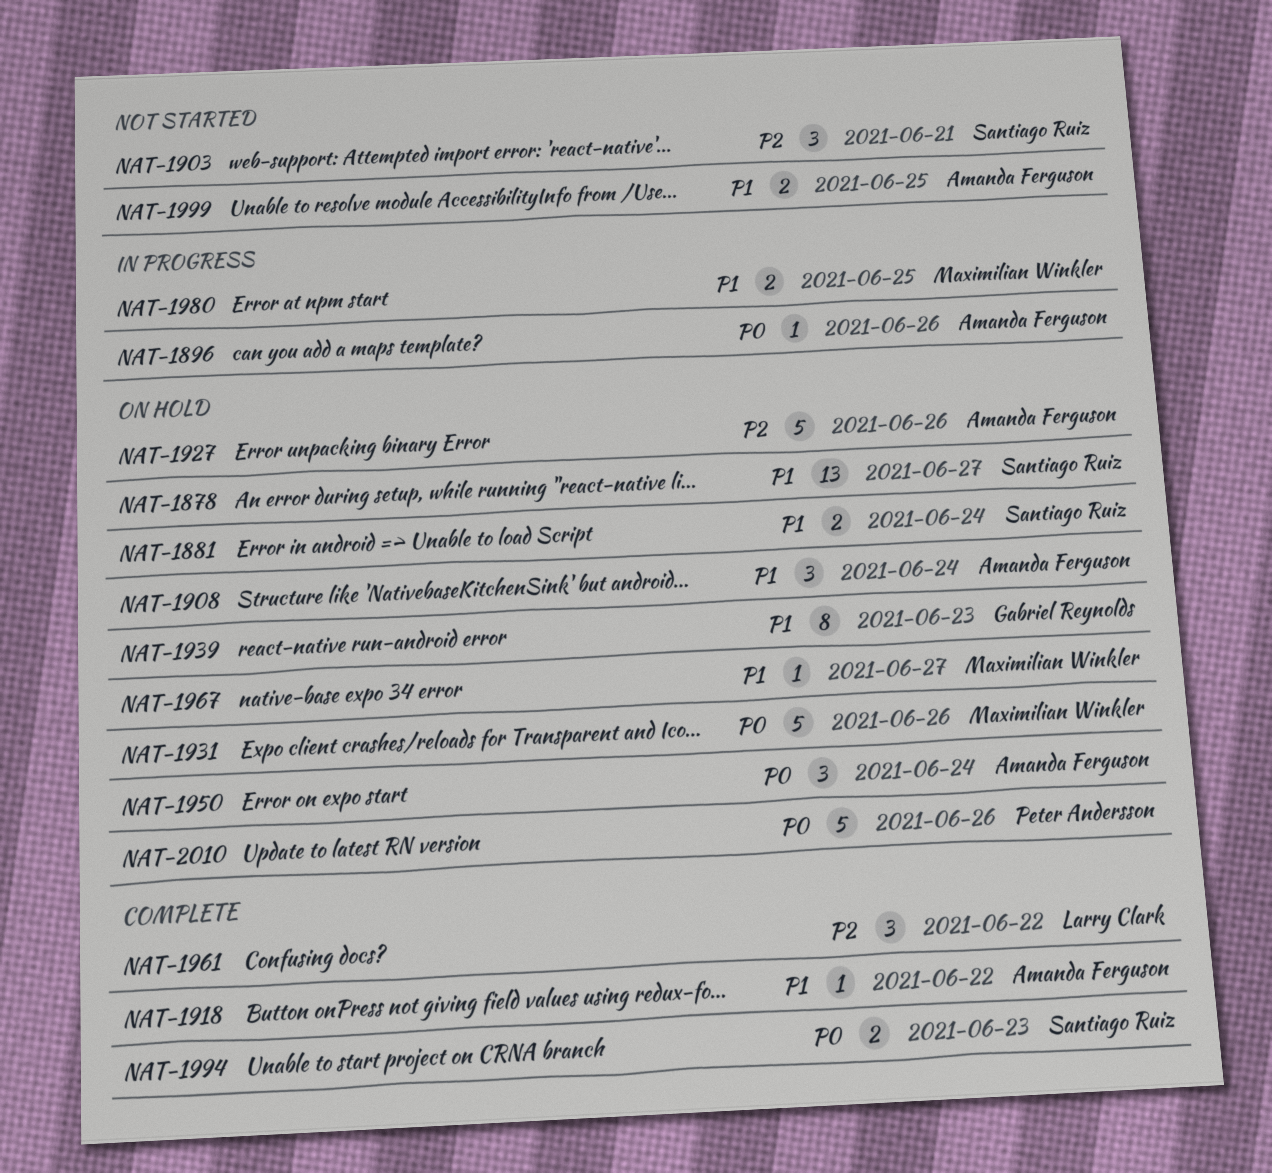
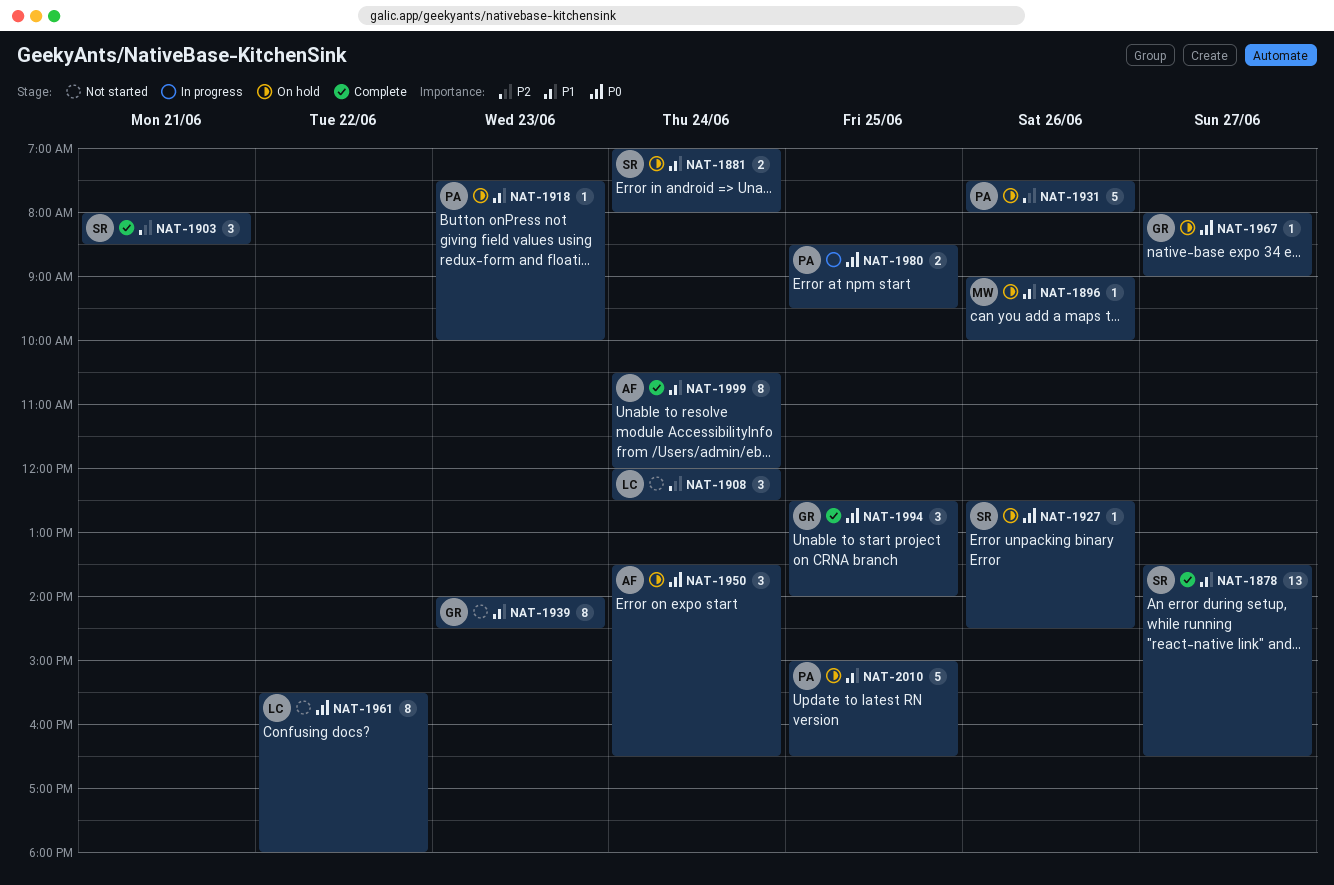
NAT-1878, status: On hold -> Complete
NAT-1896, status: In progress -> On hold
NAT-1896, owner: Amanda Ferguson -> Maximilian Winkler
NAT-1896, priority: P0 -> P1
NAT-1903, status: Not started -> Complete
NAT-1908, status: On hold -> Not started
NAT-1908, owner: Amanda Ferguson -> Larry Clark
NAT-1908, priority: P1 -> P2
NAT-1918, status: Complete -> On hold
NAT-1918, owner: Amanda Ferguson -> Peter Andersson
NAT-1918, day: Jun 22 -> Jun 23
NAT-1927, owner: Amanda Ferguson -> Santiago Ruiz
NAT-1927, priority: P2 -> P0
NAT-1927, estimate: 5 -> 1
NAT-1931, owner: Maximilian Winkler -> Peter Andersson
NAT-1931, priority: P0 -> P2
NAT-1939, status: On hold -> Not started
NAT-1961, status: Complete -> Not started
NAT-1961, priority: P2 -> P0
NAT-1961, estimate: 3 -> 8
NAT-1967, owner: Maximilian Winkler -> Gabriel Reynolds
NAT-1967, priority: P1 -> P0
NAT-1980, owner: Maximilian Winkler -> Peter Andersson
NAT-1980, priority: P1 -> P0
NAT-1994, owner: Santiago Ruiz -> Gabriel Reynolds
NAT-1994, estimate: 2 -> 3
NAT-1994, day: Jun 23 -> Jun 25
NAT-1999, status: Not started -> Complete
NAT-1999, estimate: 2 -> 8
NAT-1999, day: Jun 25 -> Jun 24
NAT-2010, priority: P0 -> P1
NAT-2010, day: Jun 26 -> Jun 25

